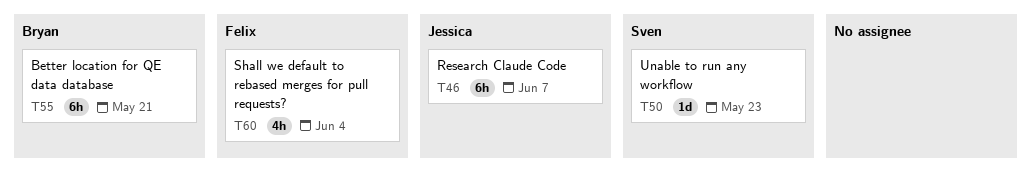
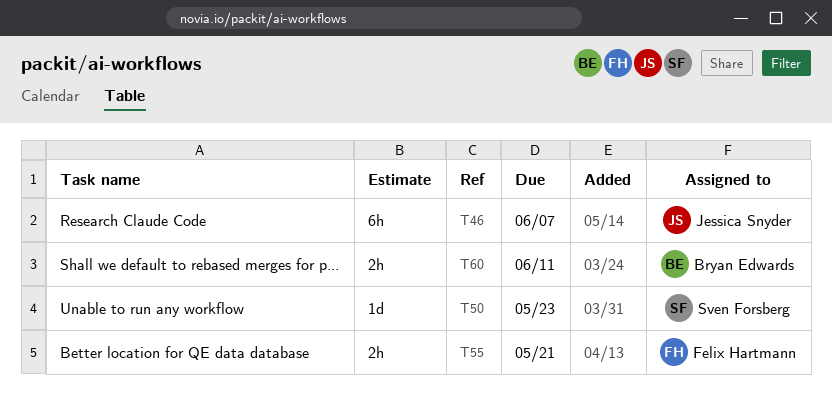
T55, owner: Bryan Edwards -> Felix Hartmann
T55, estimate: 6h -> 2h
T60, owner: Felix Hartmann -> Bryan Edwards
T60, estimate: 4h -> 2h
T60, due: Jun 4 -> Jun 11

